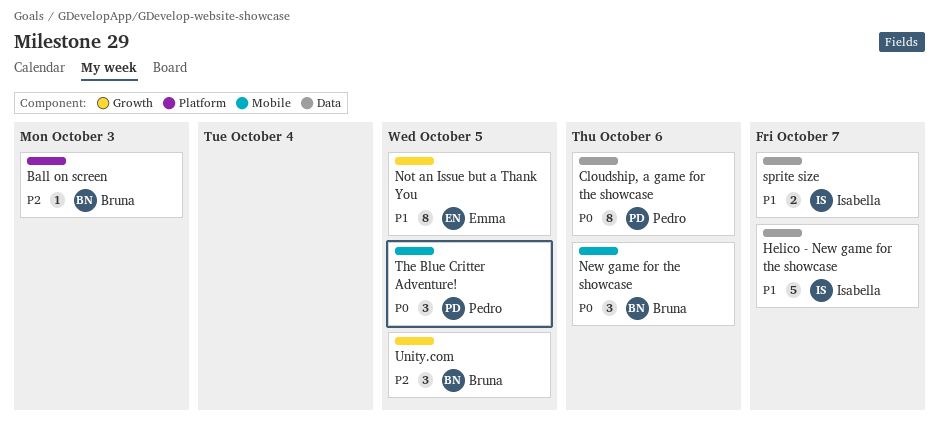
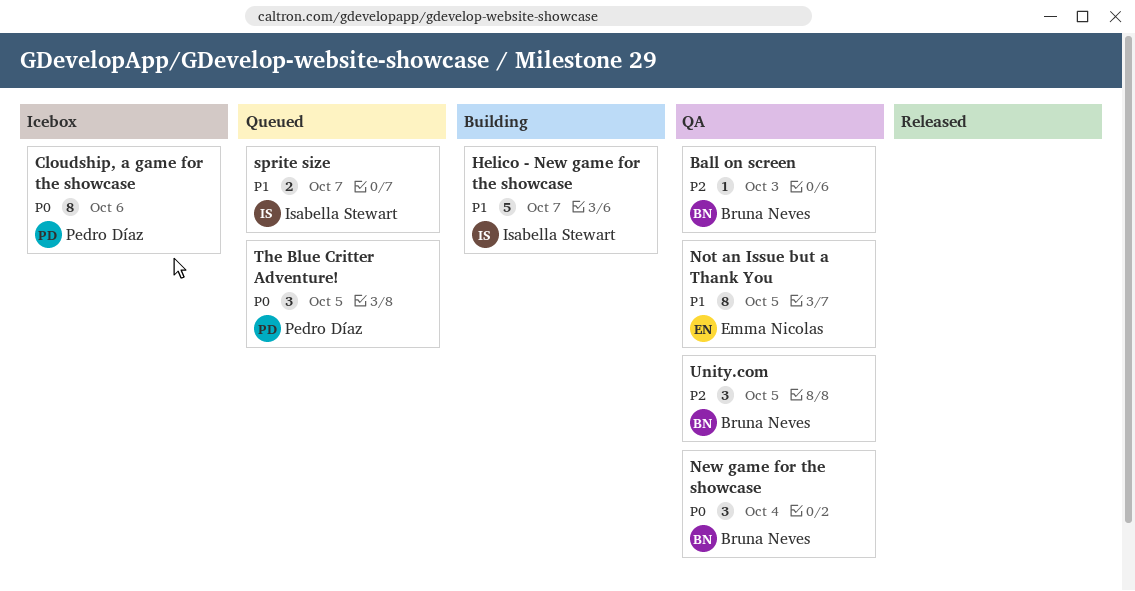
New game for the showcase, due: Oct 6 -> Oct 4

